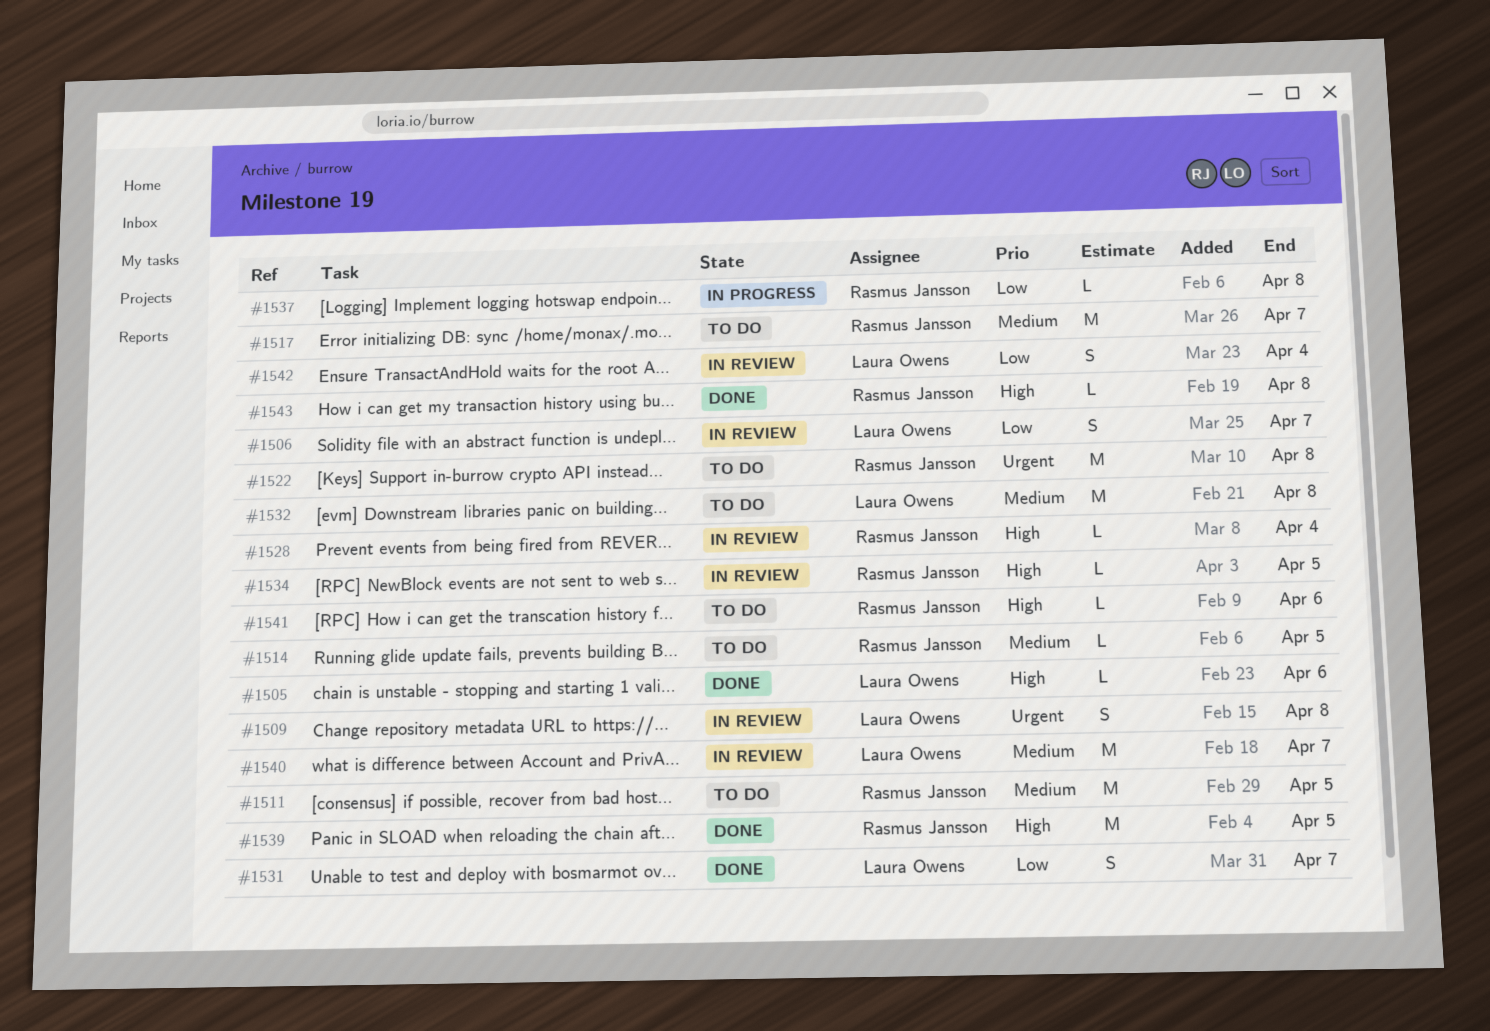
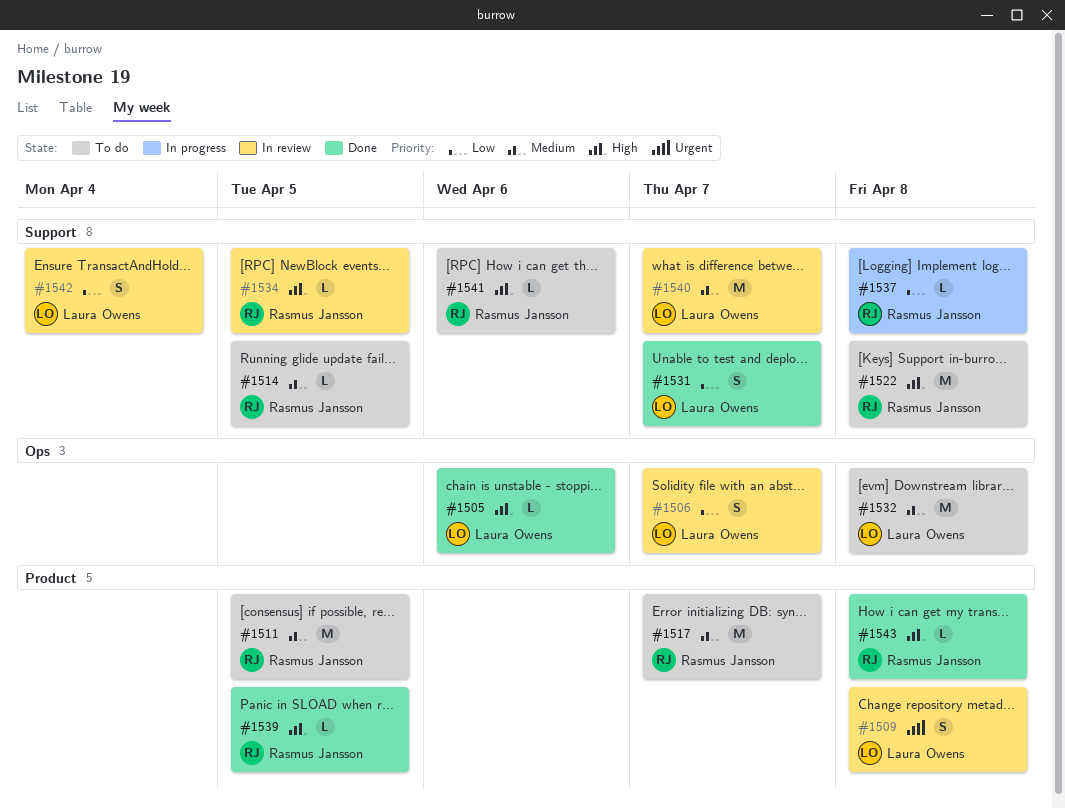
#1522, priority: Urgent -> High
#1528: present -> none
#1539, estimate: M -> L

